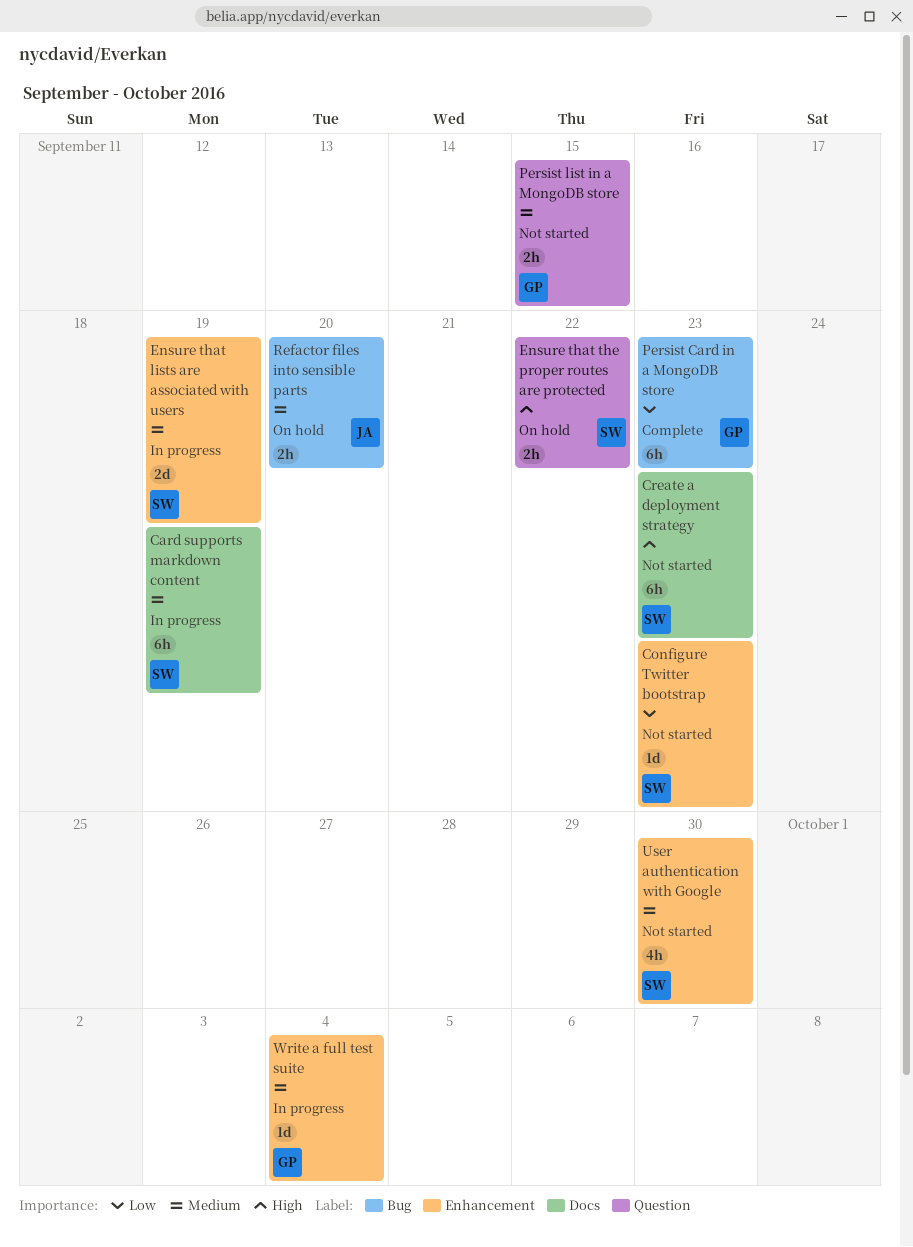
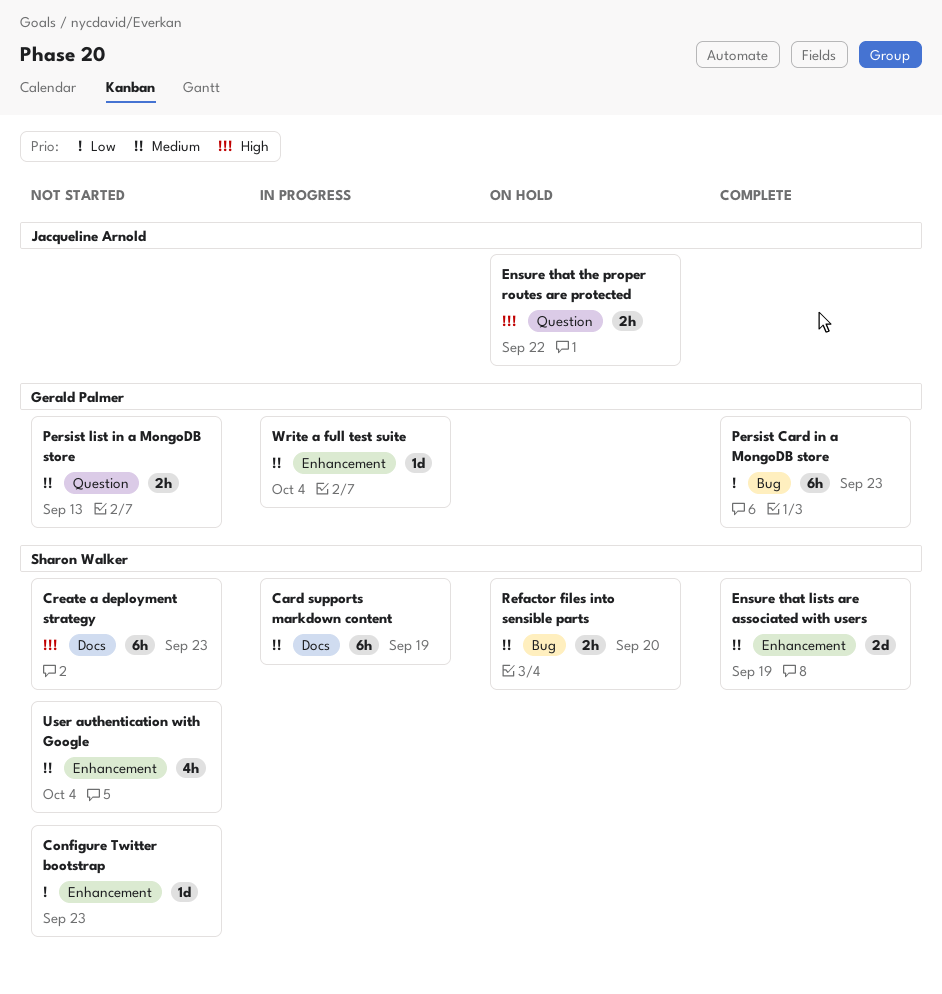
Ensure that lists are associated with users, status: In progress -> Complete
Ensure that the proper routes are protected, owner: Sharon Walker -> Jacqueline Arnold
Persist list in a MongoDB store, due: Sep 15 -> Sep 13
Refactor files into sensible parts, owner: Jacqueline Arnold -> Sharon Walker
User authentication with Google, due: Sep 30 -> Oct 4

